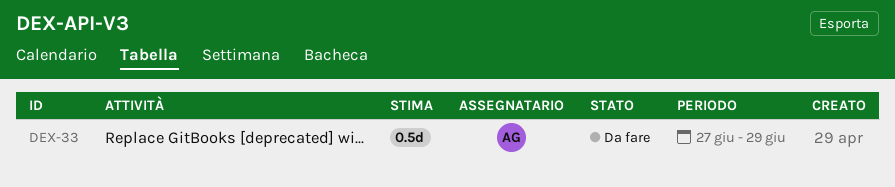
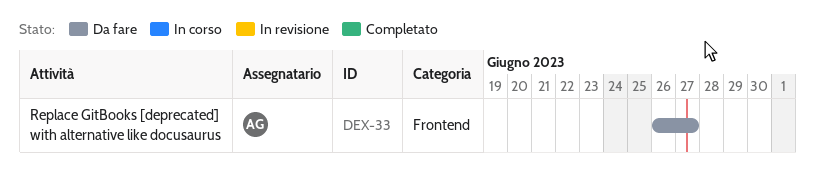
DEX-33, start: Jun 27 -> Jun 26
DEX-33, due: Jun 29 -> Jun 27

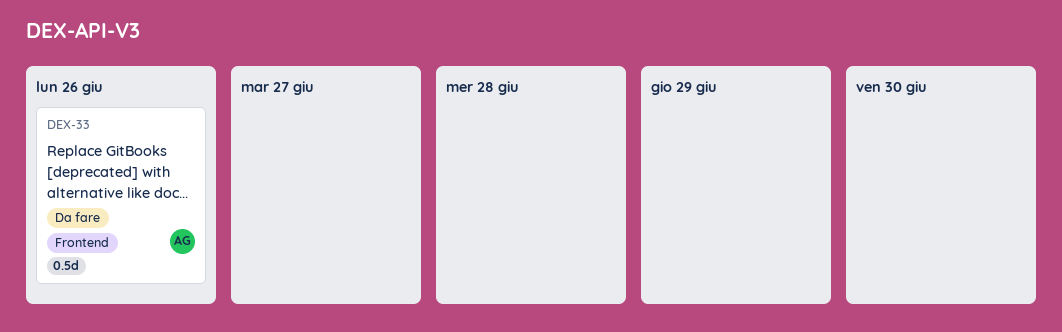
DEX-33, due: Jun 27 -> Jun 26

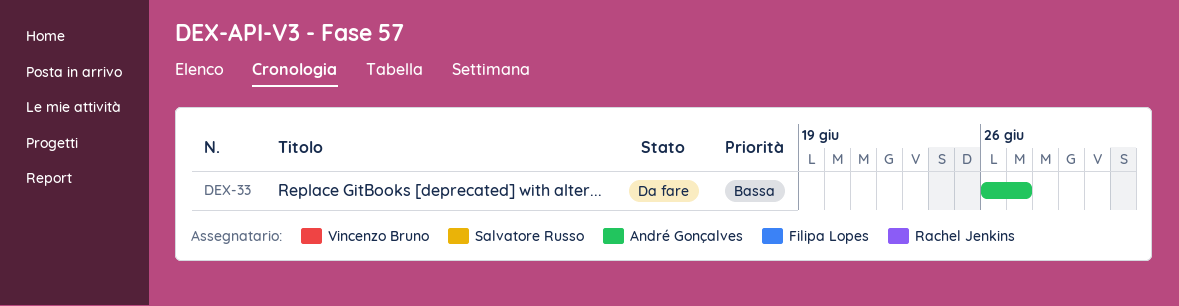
DEX-33, due: Jun 26 -> Jun 27

